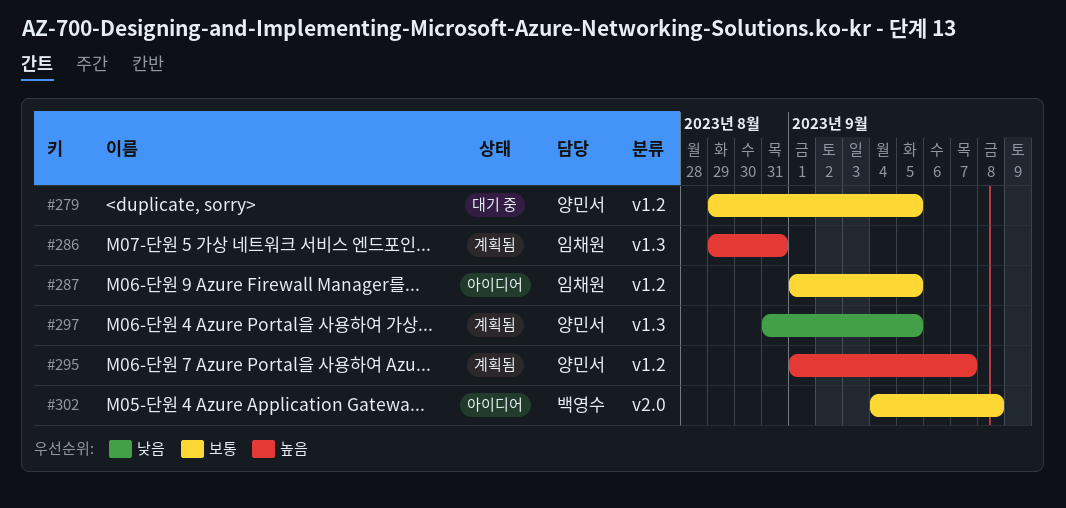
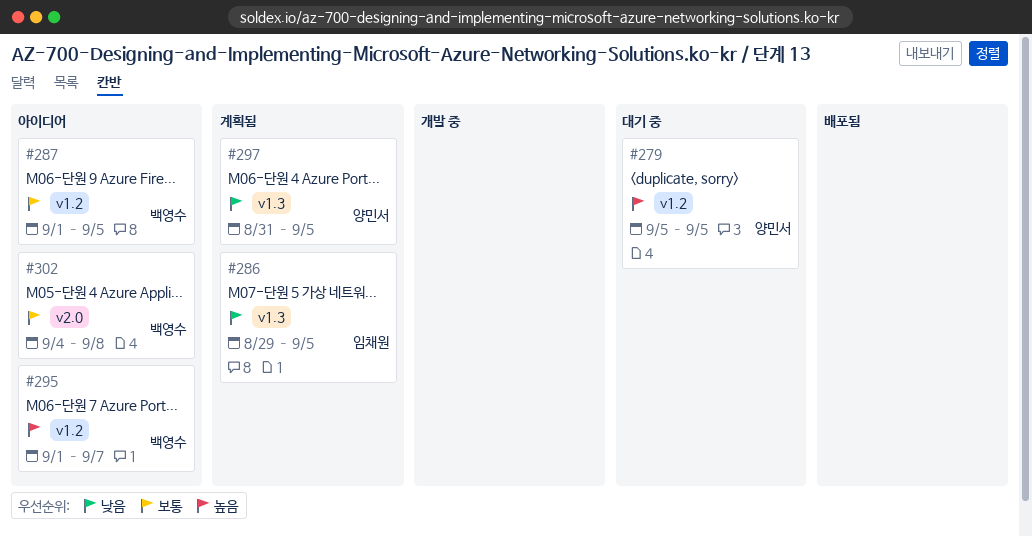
#279, priority: 보통 -> 높음
#279, start: Aug 29 -> Sep 5
#286, priority: 높음 -> 낮음
#286, due: Aug 31 -> Sep 5
#287, owner: 임채원 -> 백영수
#295, status: 계획됨 -> 아이디어
#295, owner: 양민서 -> 백영수

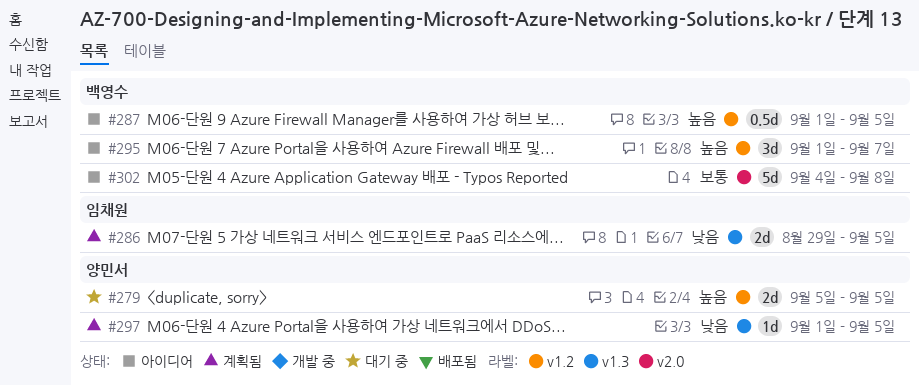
#287, priority: 보통 -> 높음
#297, start: Aug 31 -> Sep 1

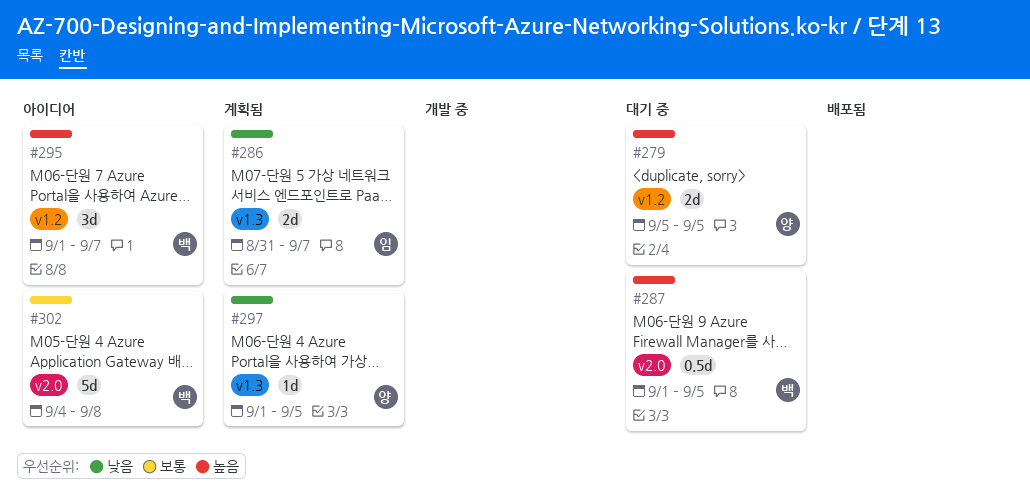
#286, start: Aug 29 -> Aug 31
#286, due: Sep 5 -> Sep 7
#287, status: 아이디어 -> 대기 중
#287, label: v1.2 -> v2.0

